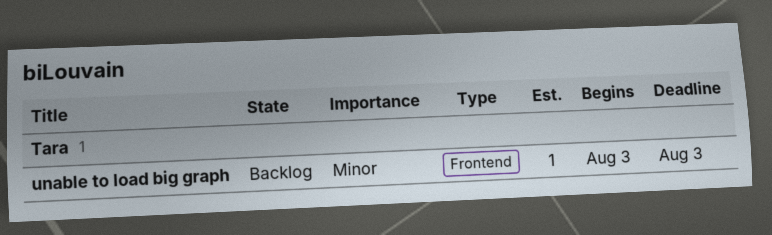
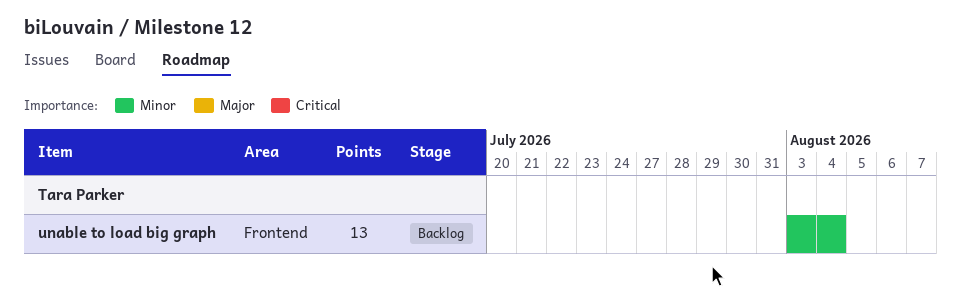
unable to load big graph, estimate: 1 -> 13
unable to load big graph, due: Aug 3 -> Aug 4

